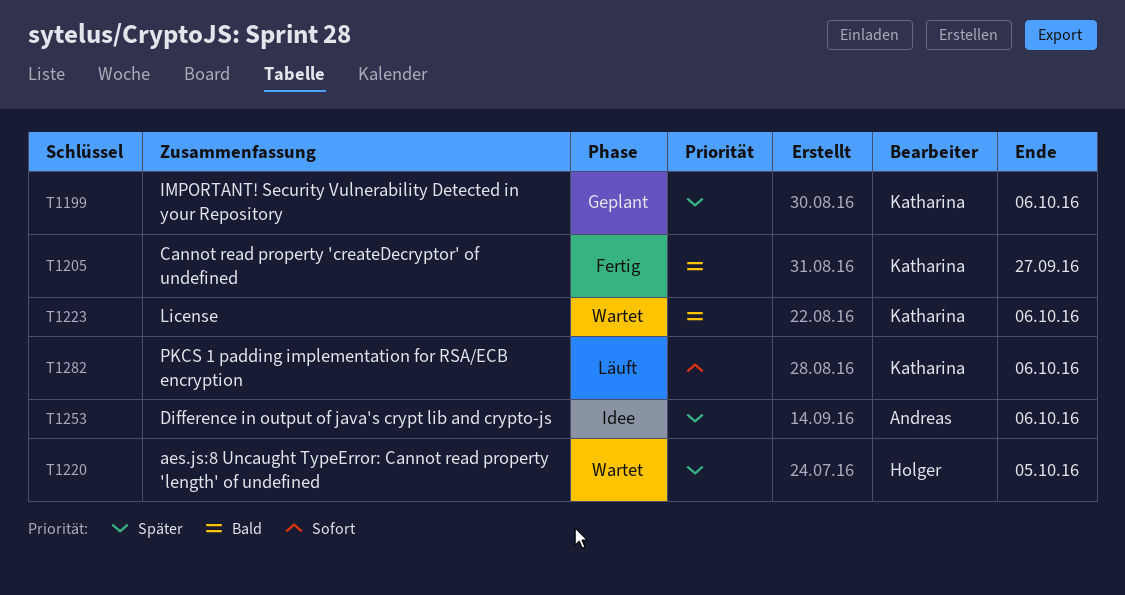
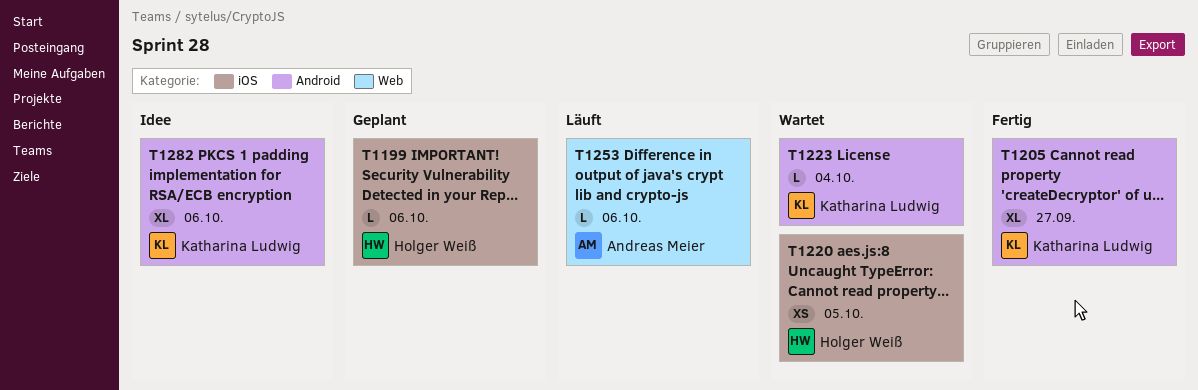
T1199, owner: Katharina Ludwig -> Holger Weiß
T1223, due: Oct 6 -> Oct 4
T1253, status: Idee -> Läuft
T1282, status: Läuft -> Idee

